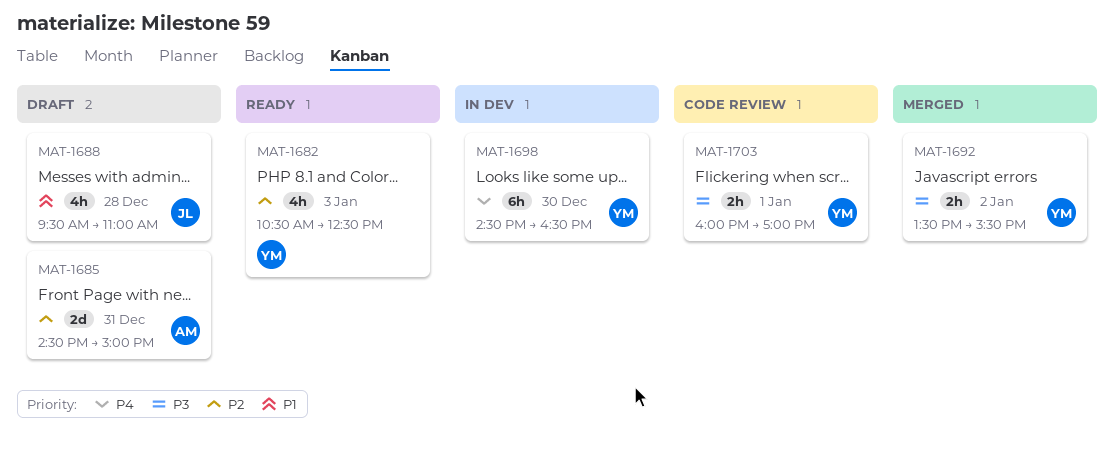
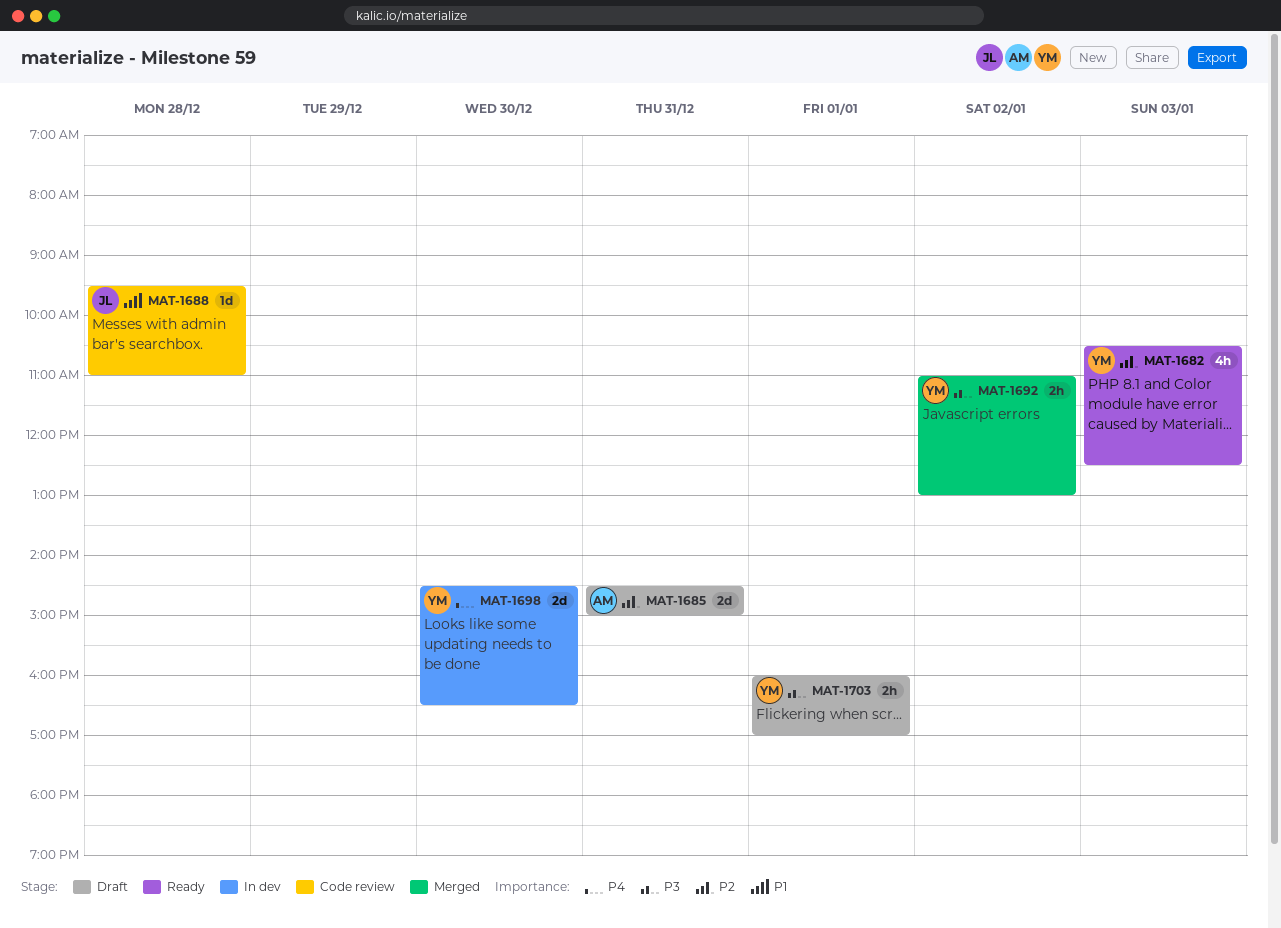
MAT-1688, status: Draft -> Code review
MAT-1688, estimate: 4h -> 1d
MAT-1692, begins: 13:30 -> 11:00
MAT-1692, ends: 15:30 -> 13:00
MAT-1698, estimate: 6h -> 2d
MAT-1703, status: Code review -> Draft

